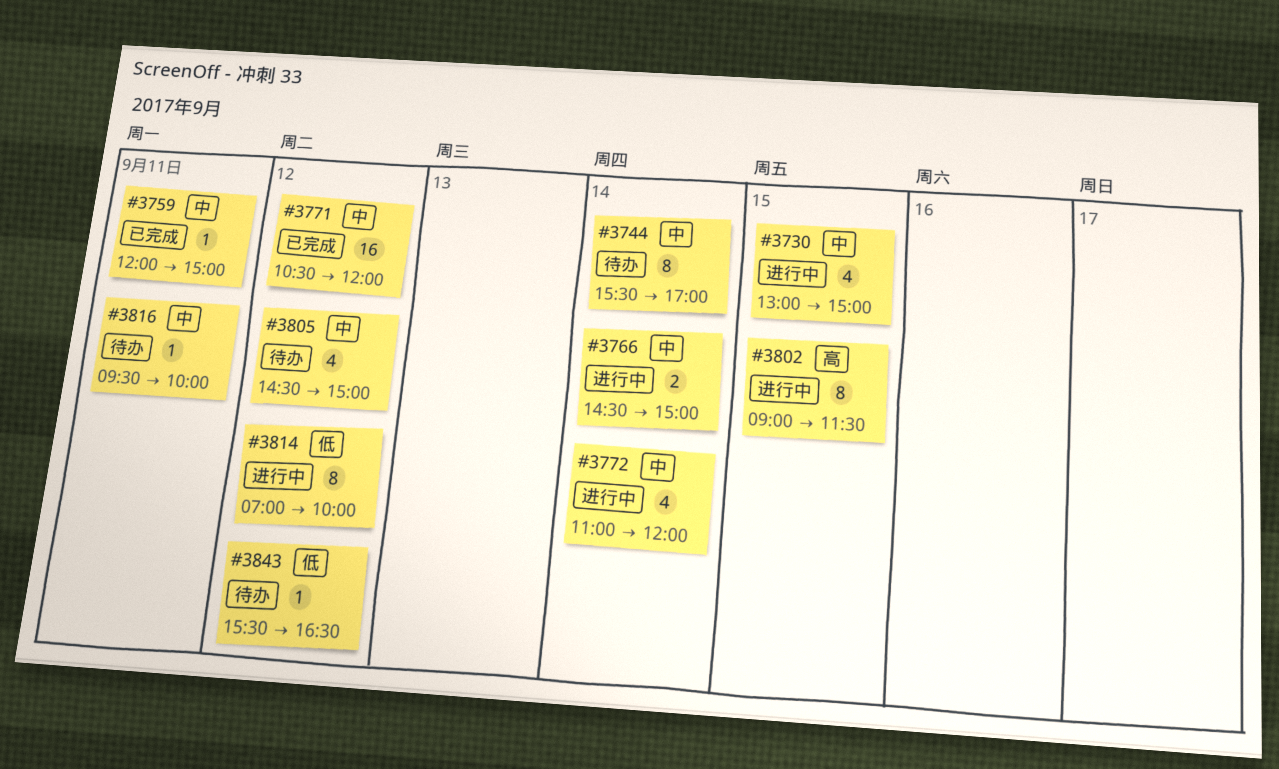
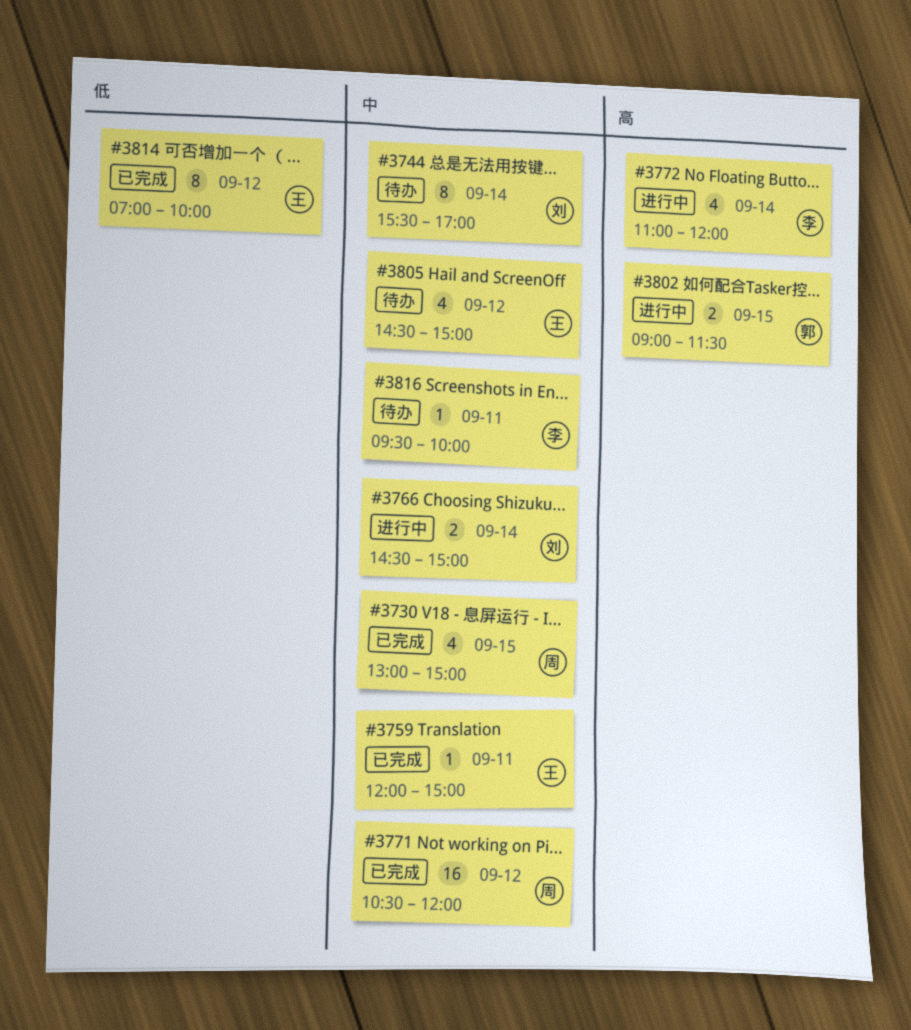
#3730, status: 进行中 -> 已完成
#3772, priority: 中 -> 高
#3802, estimate: 8 -> 2
#3814, status: 进行中 -> 已完成
#3843: present -> none

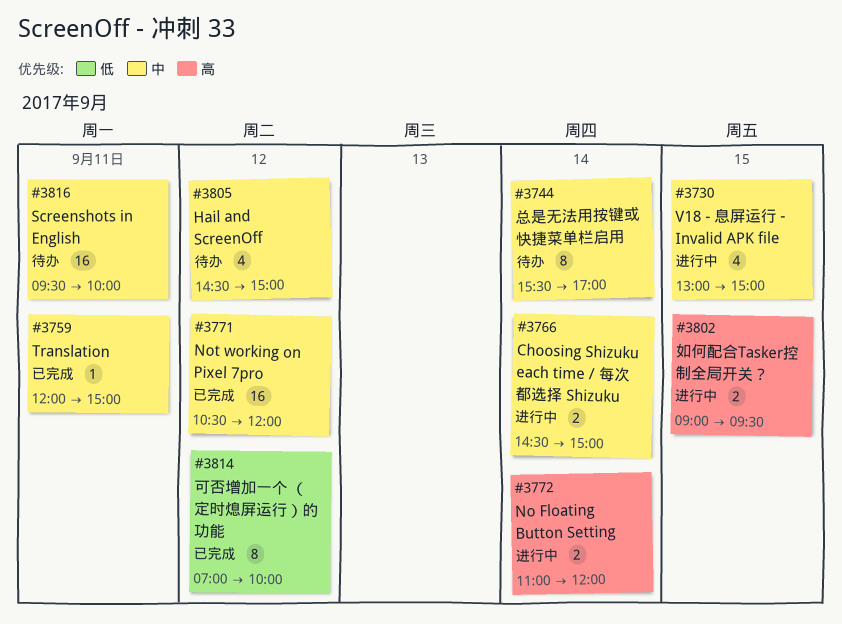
#3730, status: 已完成 -> 进行中
#3772, estimate: 4 -> 2
#3802, ends: 11:30 -> 09:30
#3816, estimate: 1 -> 16

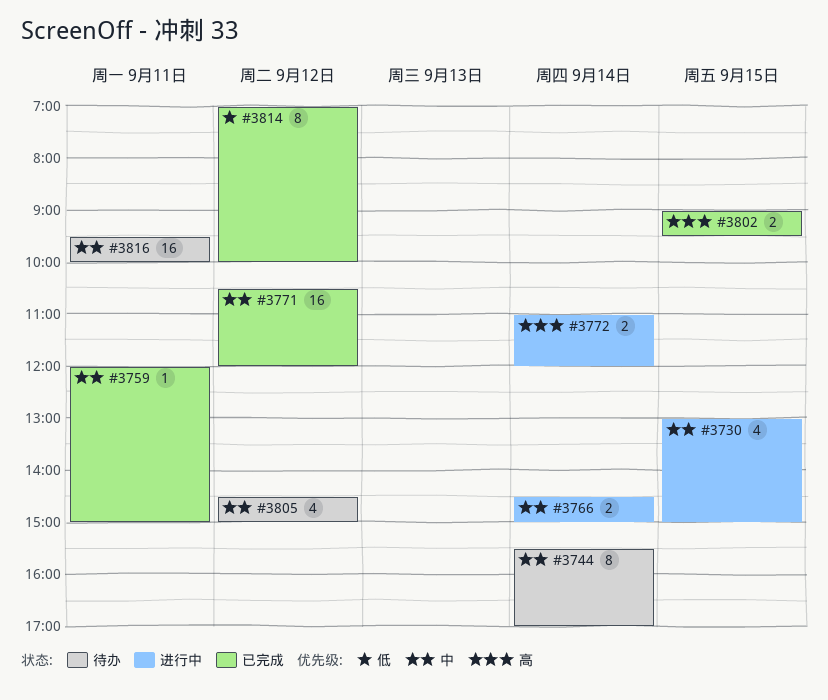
#3802, status: 进行中 -> 已完成

